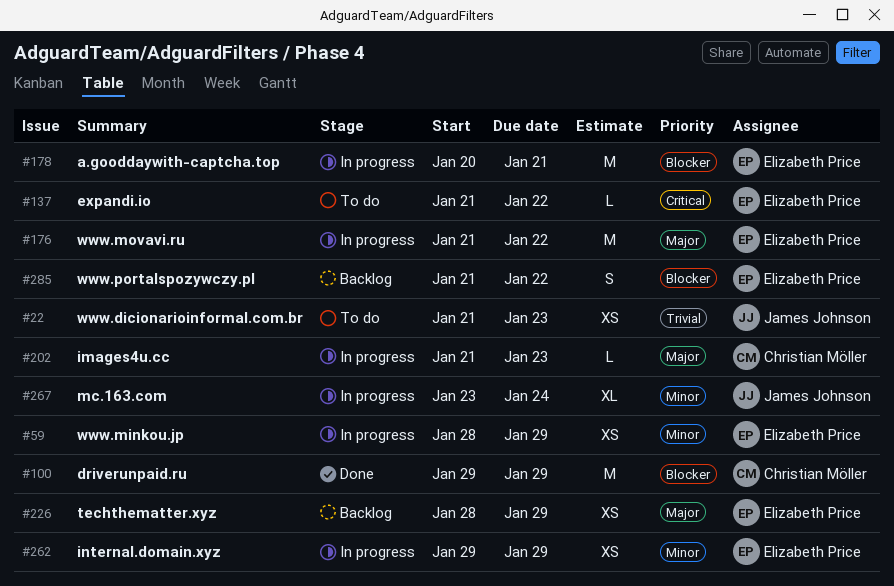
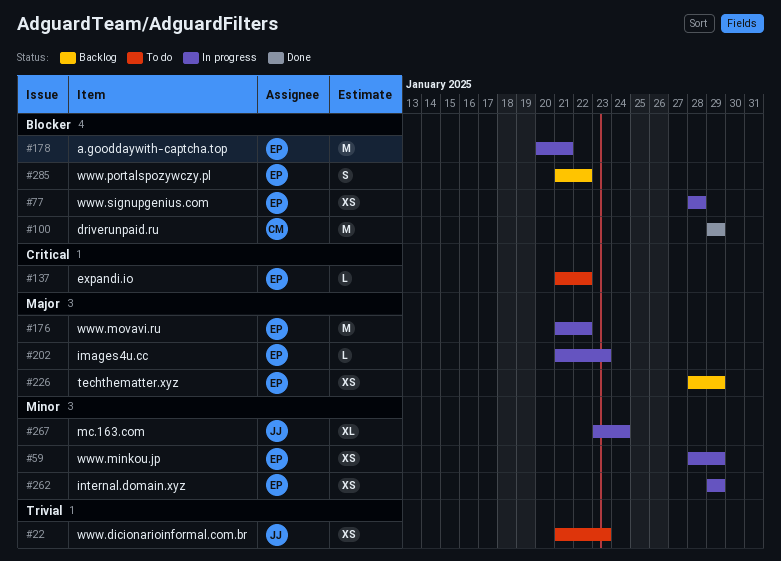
#77: none -> present
#202, owner: Christian Möller -> Elizabeth Price

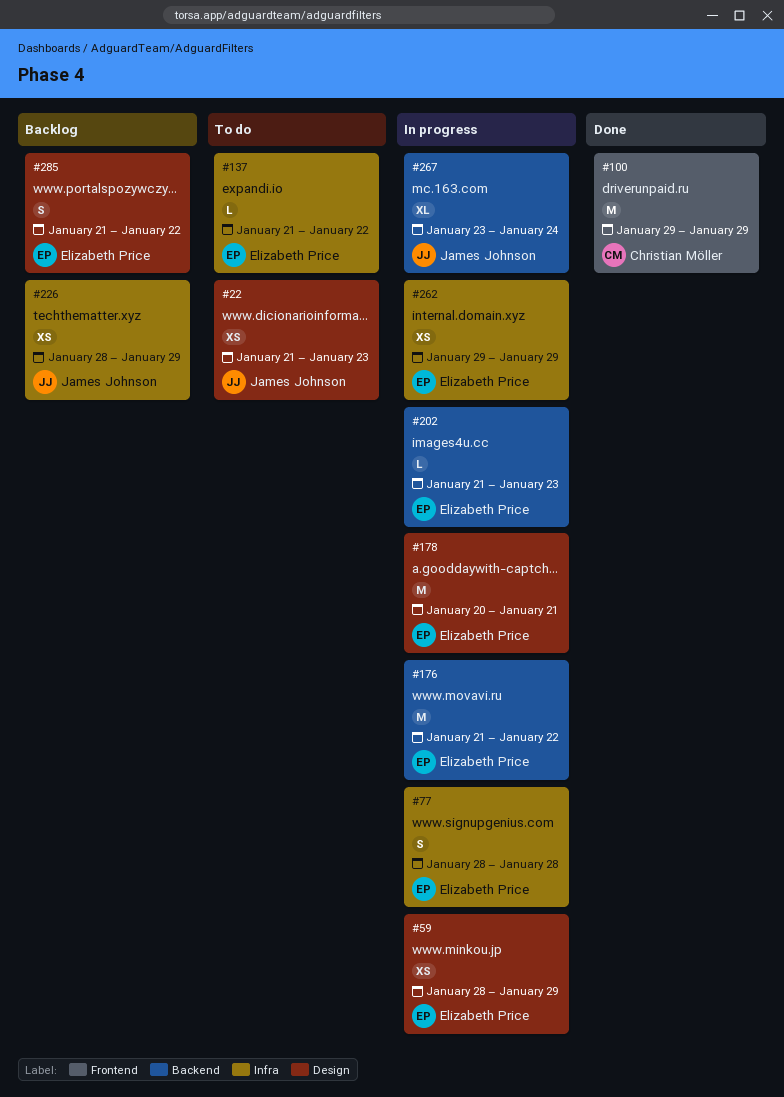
#77, estimate: XS -> S
#226, owner: Elizabeth Price -> James Johnson

